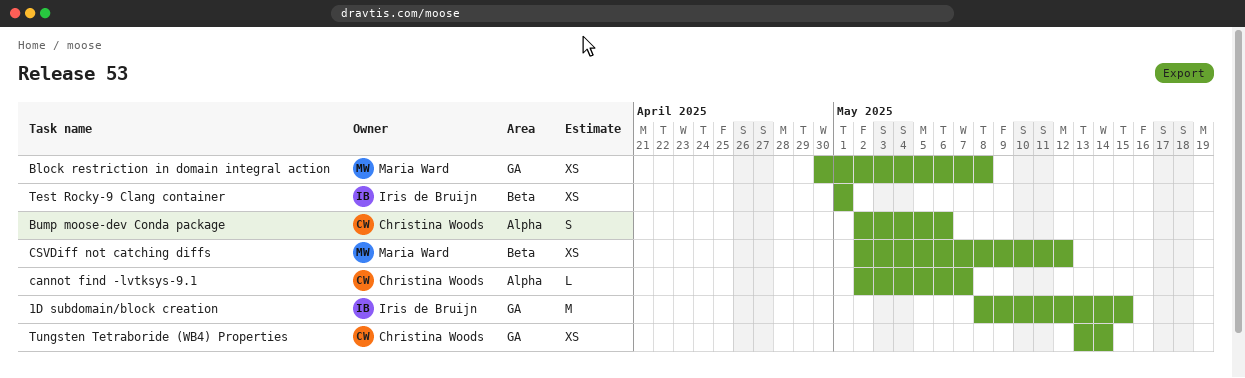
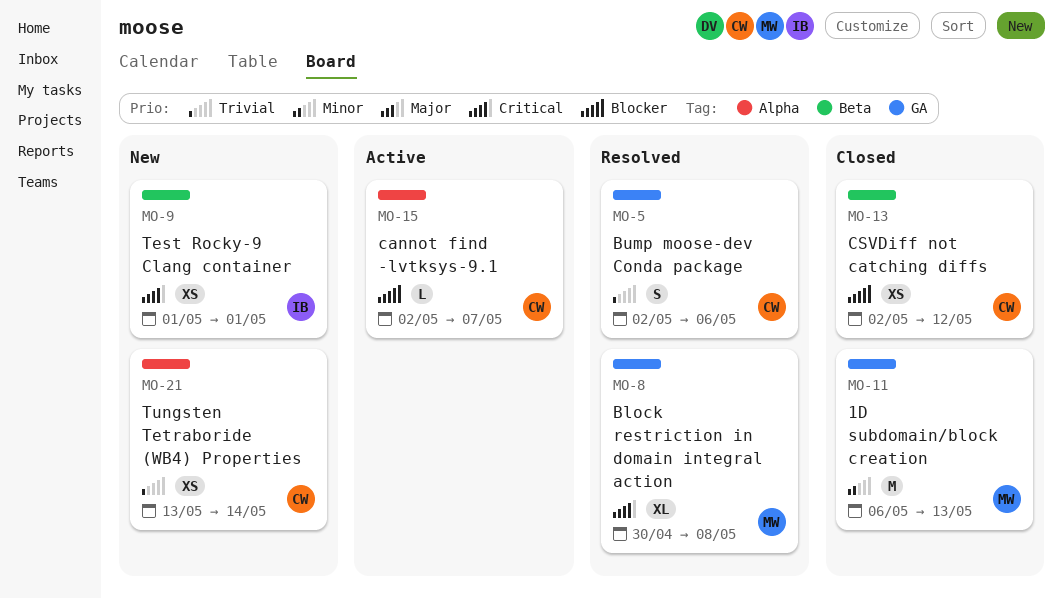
1D subdomain/block creation, owner: Iris de Bruijn -> Maria Ward
1D subdomain/block creation, start: May 8 -> May 6
1D subdomain/block creation, due: May 15 -> May 13
Block restriction in domain integral action, estimate: XS -> XL
Bump moose-dev Conda package, label: Alpha -> GA
CSVDiff not catching diffs, owner: Maria Ward -> Christina Woods
Tungsten Tetraboride (WB4) Properties, label: GA -> Alpha

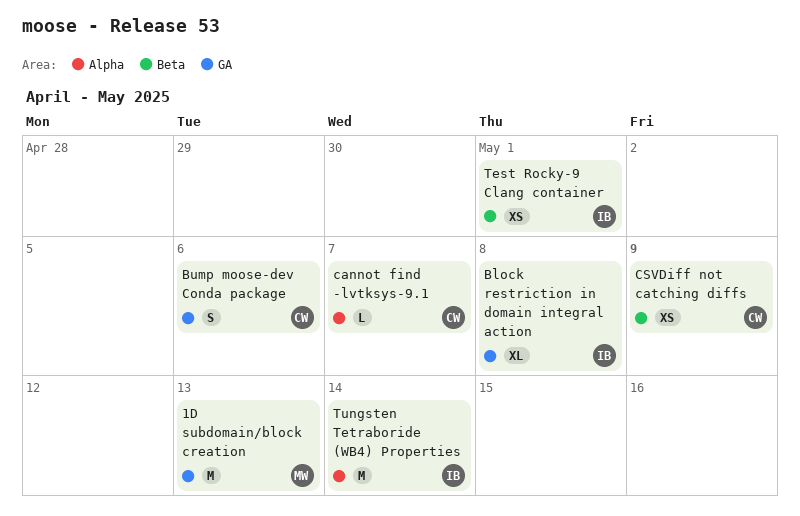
Block restriction in domain integral action, owner: MW -> IB
CSVDiff not catching diffs, due: May 12 -> May 9
Tungsten Tetraboride (WB4) Properties, owner: CW -> IB
Tungsten Tetraboride (WB4) Properties, estimate: XS -> M

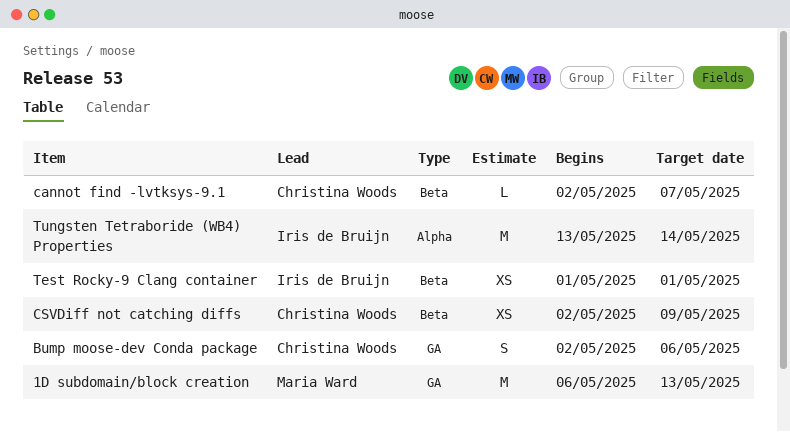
Block restriction in domain integral action: present -> none
cannot find -lvtksys-9.1, label: Alpha -> Beta

